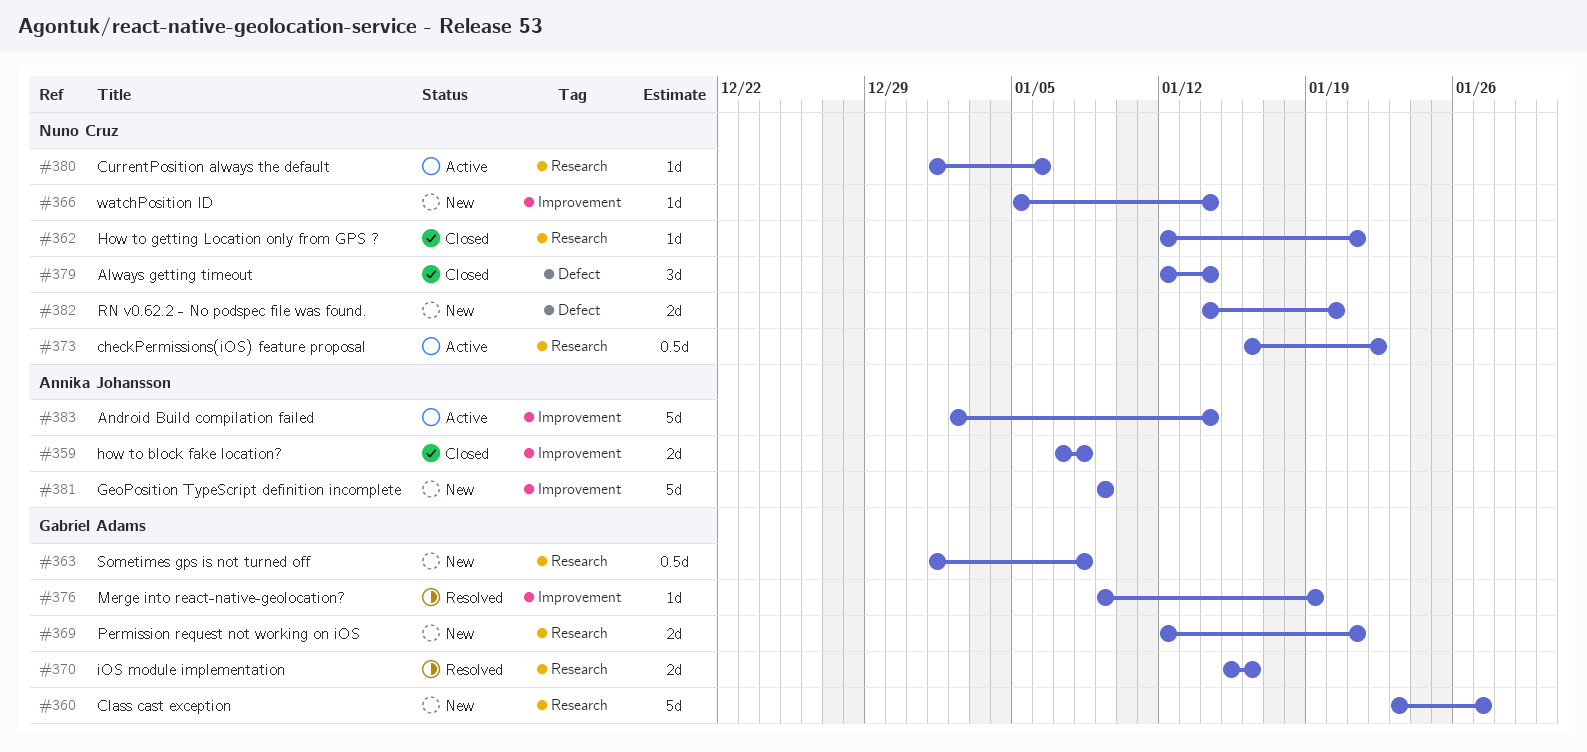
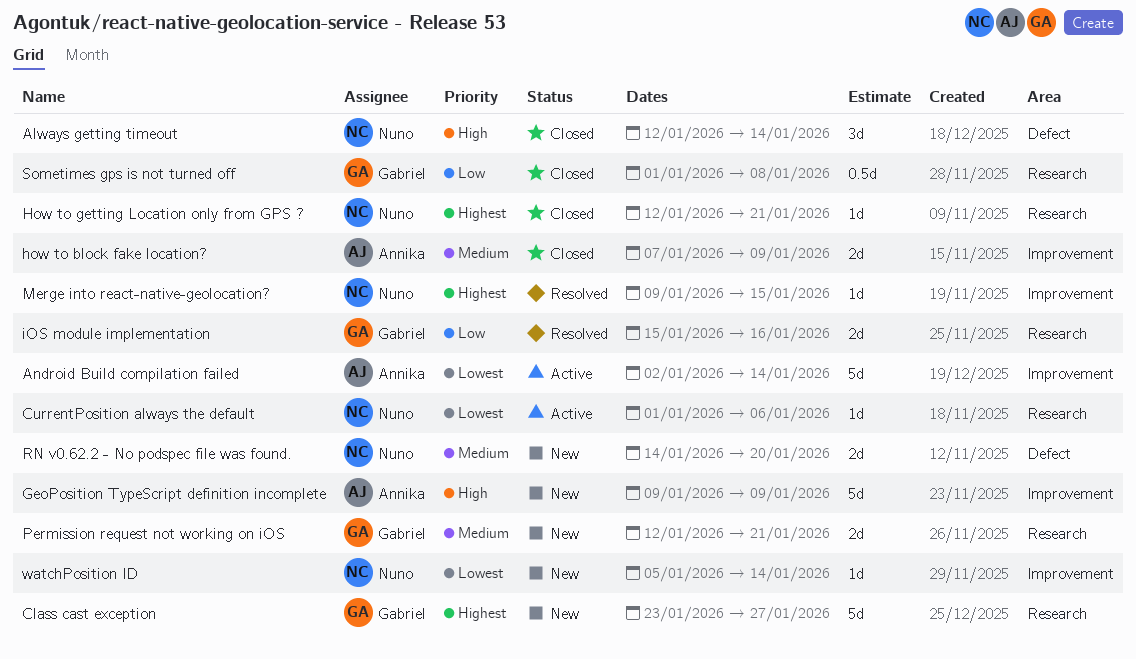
checkPermissions(iOS) feature proposal: present -> none
how to block fake location?, due: Jan 8 -> Jan 9
Merge into react-native-geolocation?, owner: Gabriel Adams -> Nuno Cruz
Merge into react-native-geolocation?, due: Jan 19 -> Jan 15
Sometimes gps is not turned off, status: New -> Closed

